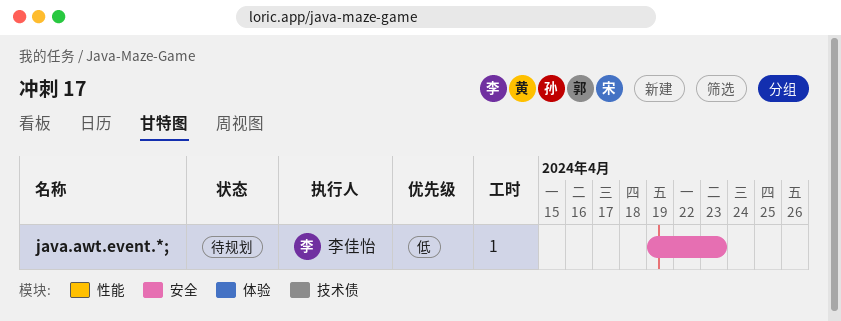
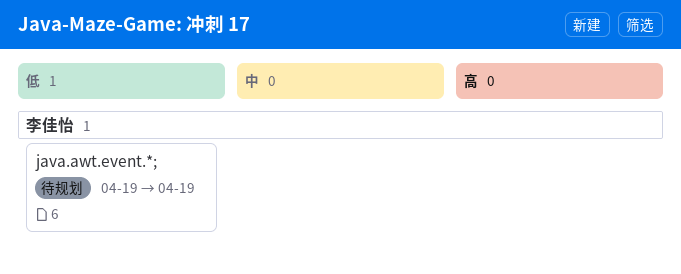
java.awt.event.*;, due: Apr 23 -> Apr 19

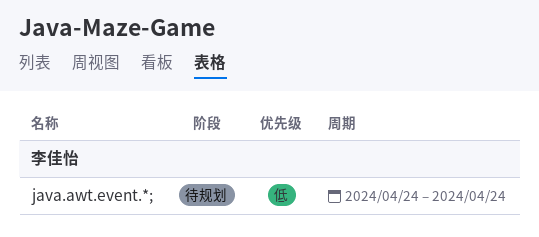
java.awt.event.*;, start: Apr 19 -> Apr 24
java.awt.event.*;, due: Apr 19 -> Apr 24

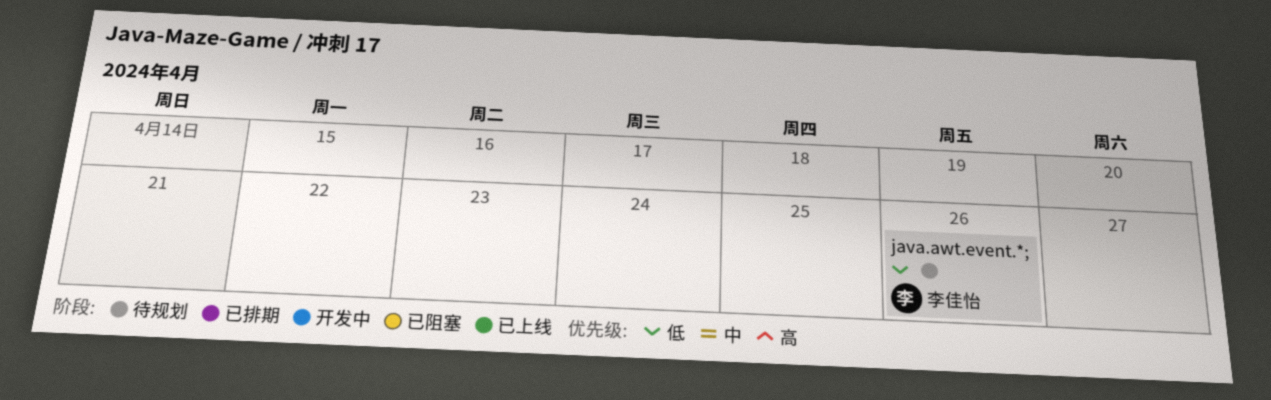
java.awt.event.*;, due: Apr 24 -> Apr 26

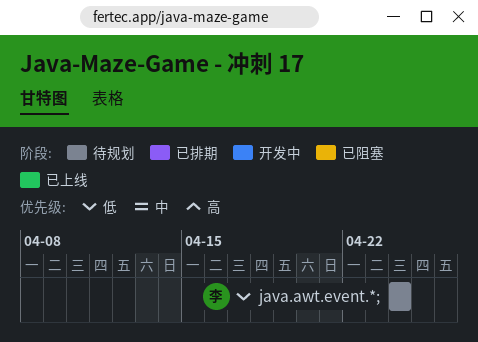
java.awt.event.*;, due: Apr 26 -> Apr 24

